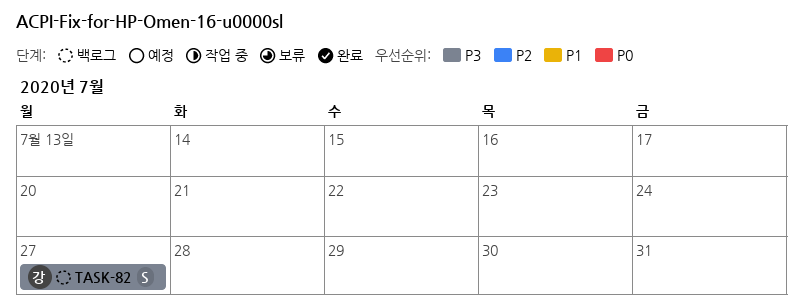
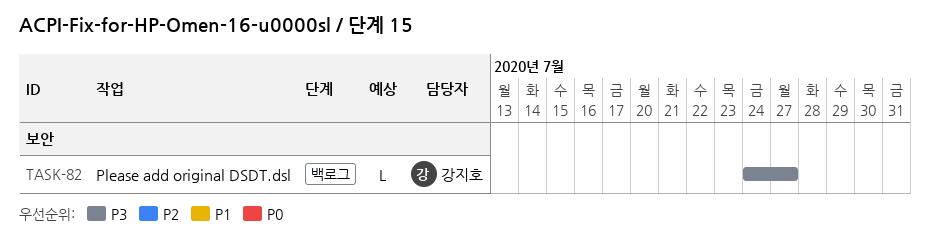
TASK-82, estimate: S -> L
TASK-82, start: Jul 27 -> Jul 24

